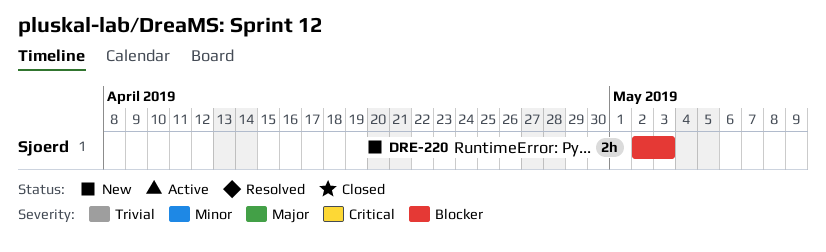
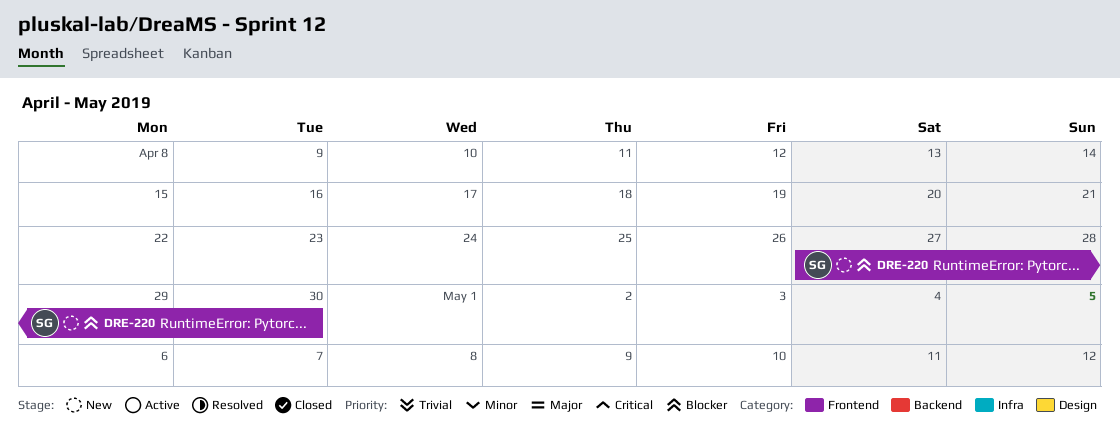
DRE-220, start: May 2 -> Apr 27
DRE-220, due: May 3 -> Apr 30

